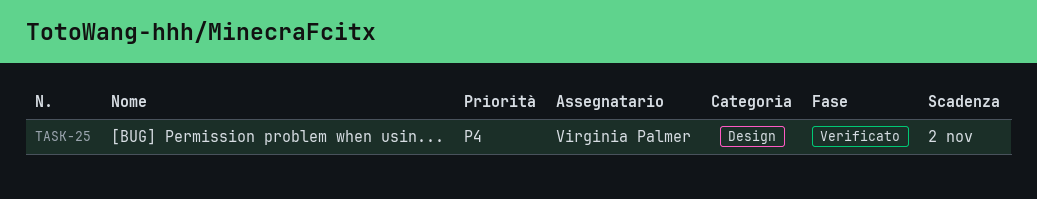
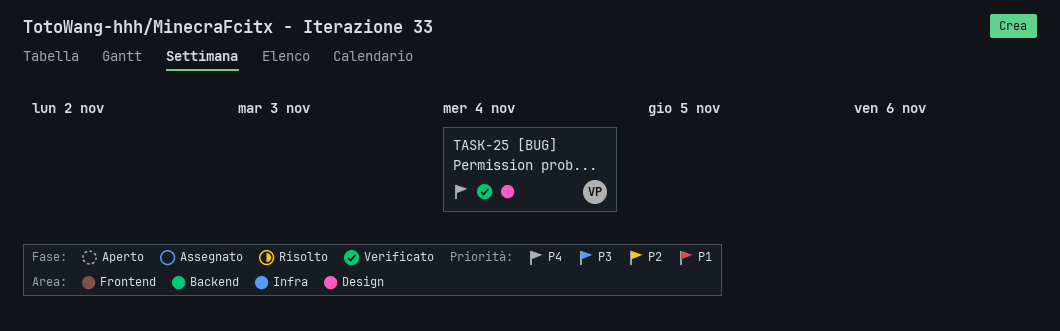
TASK-25, due: Nov 2 -> Nov 4

